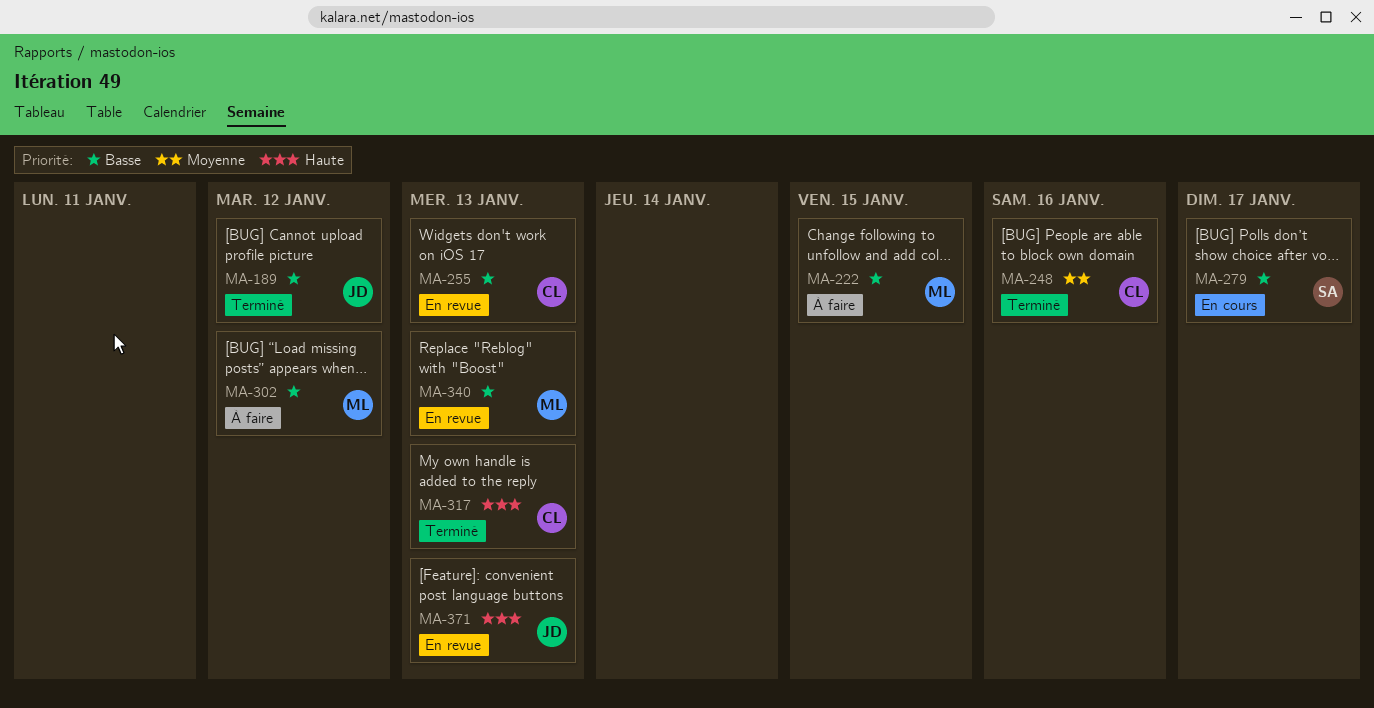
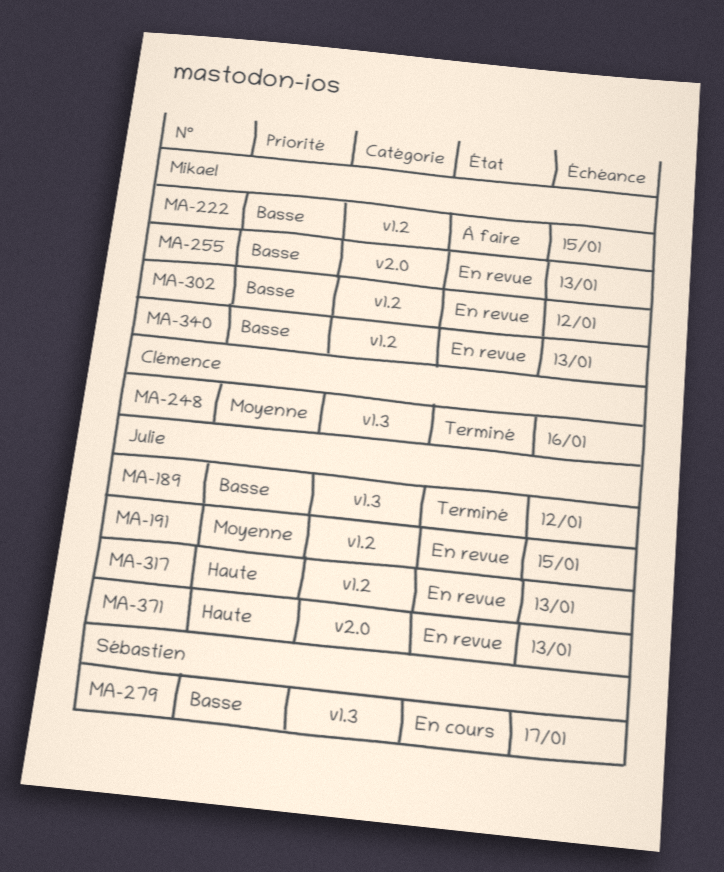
MA-191: none -> present
MA-255, owner: Clémence -> Mikael
MA-302, status: À faire -> En revue
MA-317, status: Terminé -> En revue
MA-317, owner: Clémence -> Julie

